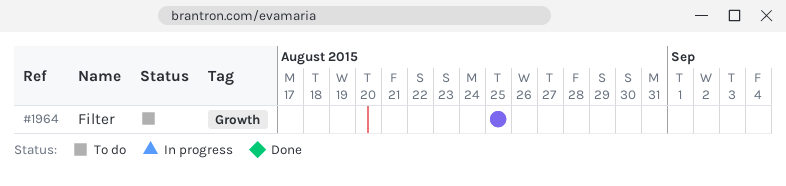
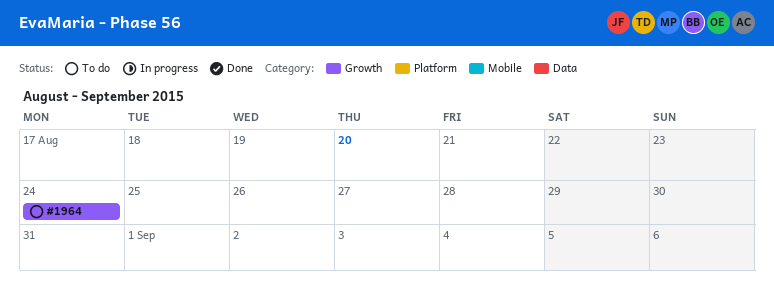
#1964, start: Aug 25 -> Aug 24
#1964, due: Aug 25 -> Aug 24

